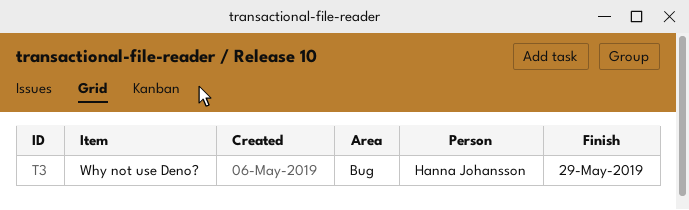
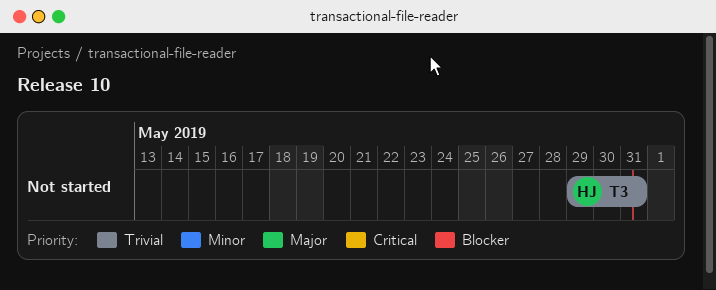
T3, due: May 29 -> May 31

